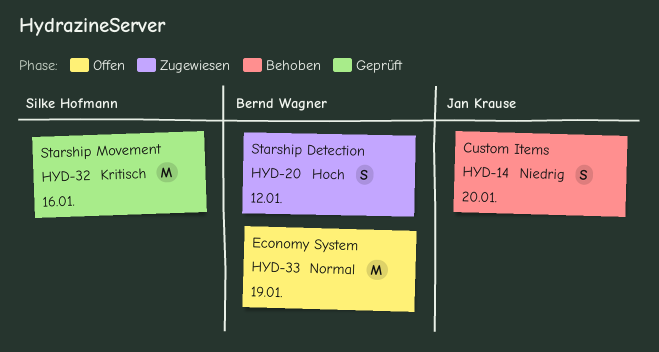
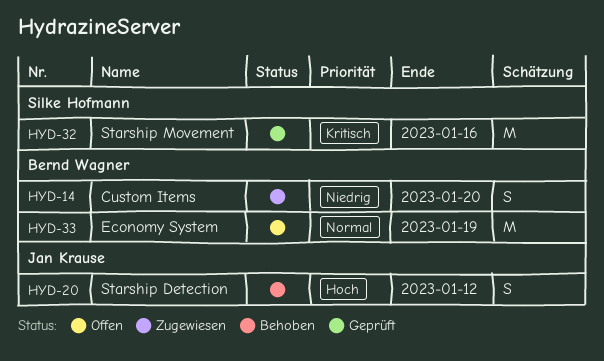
HYD-14, status: Behoben -> Zugewiesen
HYD-14, owner: Jan Krause -> Bernd Wagner
HYD-20, status: Zugewiesen -> Behoben
HYD-20, owner: Bernd Wagner -> Jan Krause

